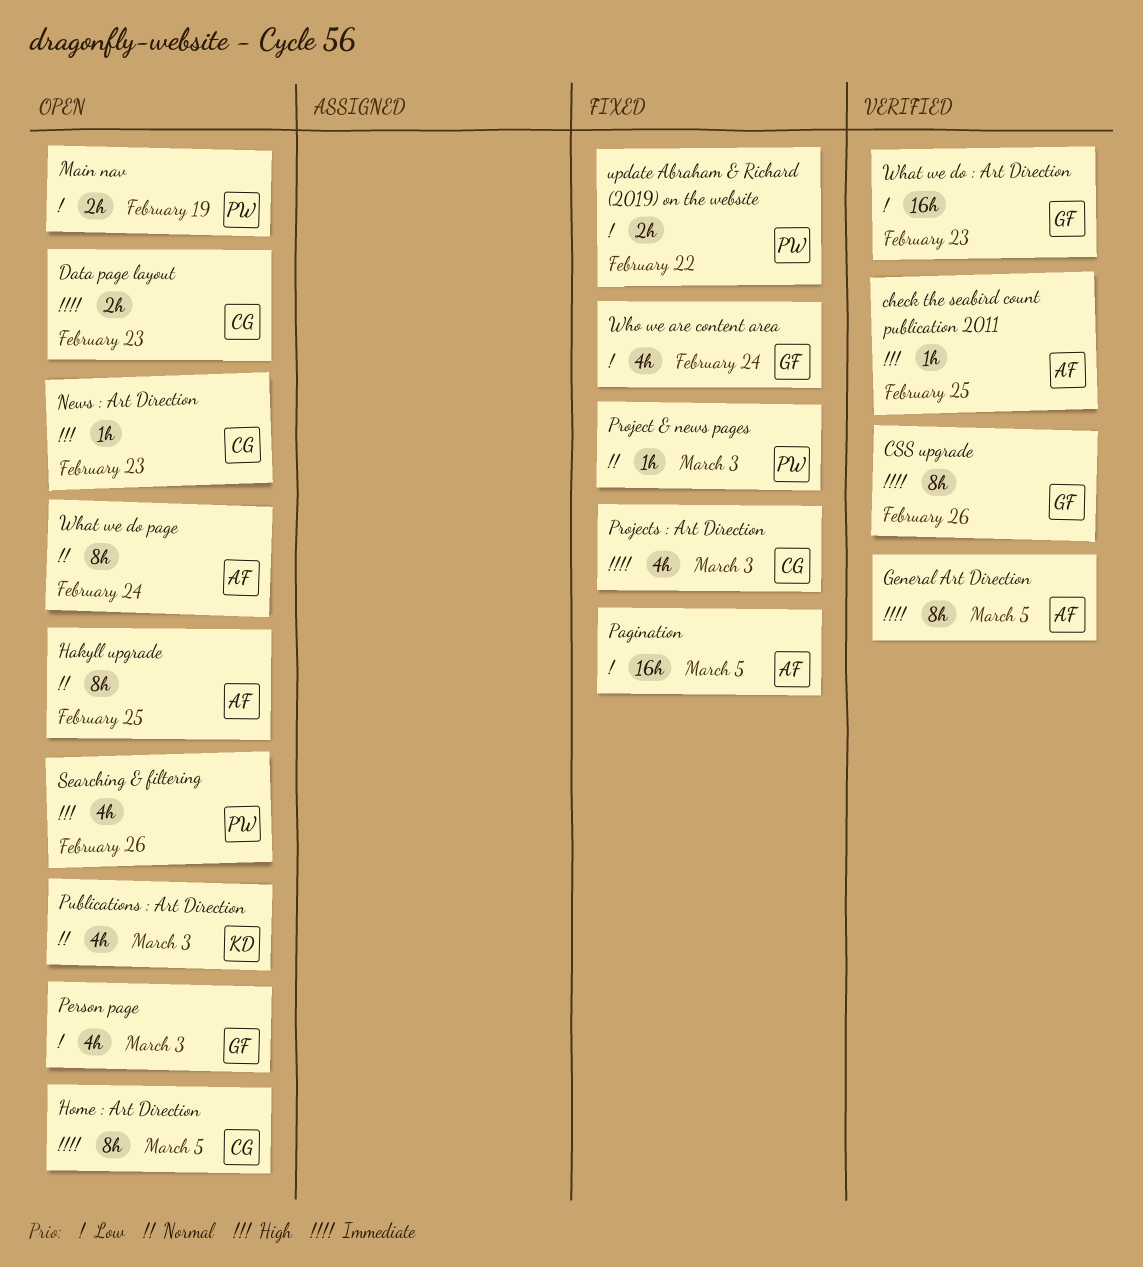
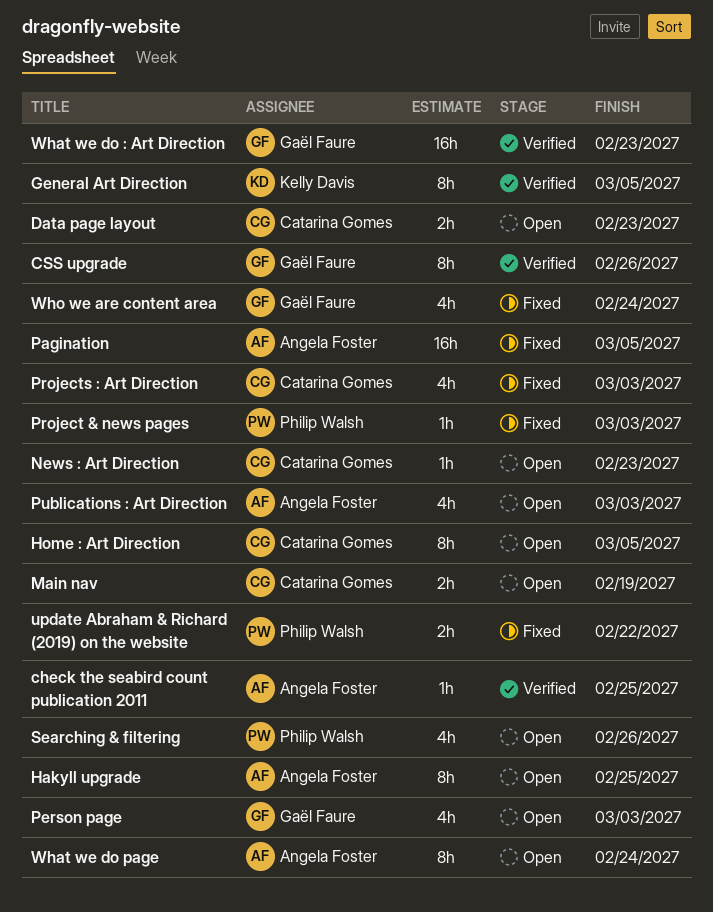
General Art Direction, owner: Angela Foster -> Kelly Davis
Main nav, owner: Philip Walsh -> Catarina Gomes
Publications : Art Direction, owner: Kelly Davis -> Angela Foster

